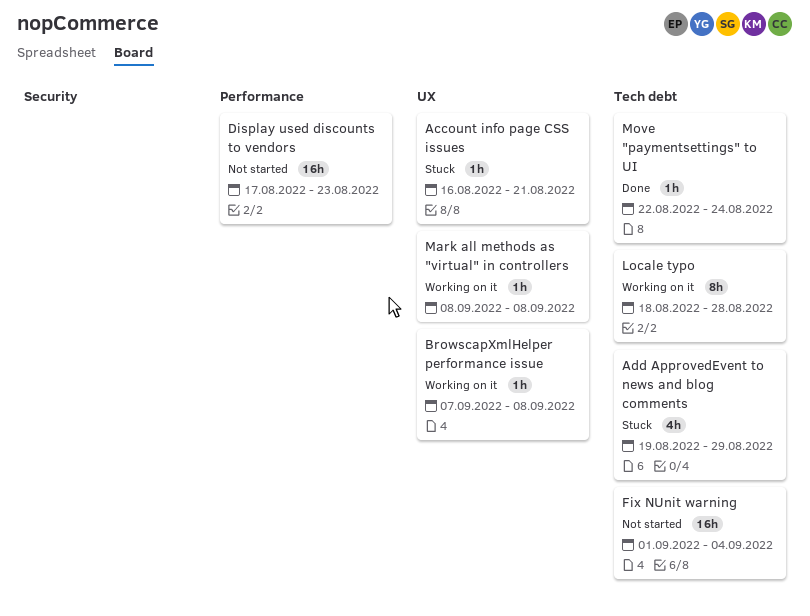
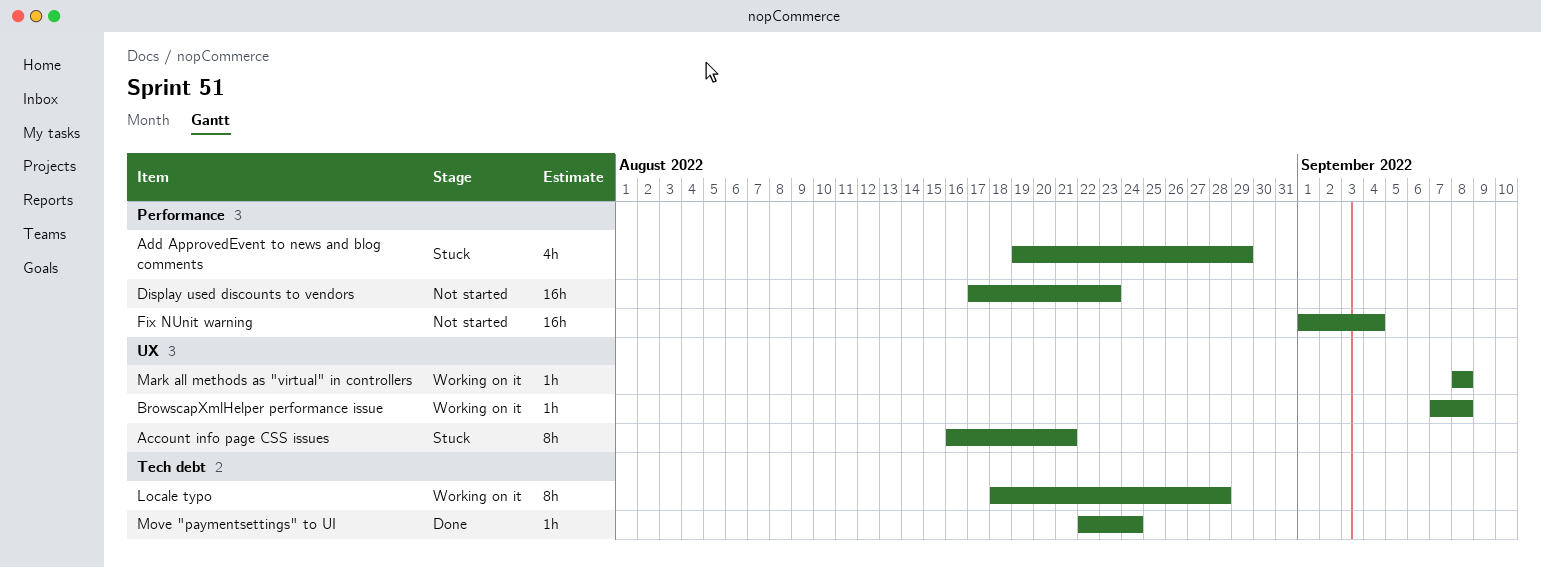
Account info page CSS issues, estimate: 1h -> 8h
Add ApprovedEvent to news and blog comments, label: Tech debt -> Performance
Fix NUnit warning, label: Tech debt -> Performance

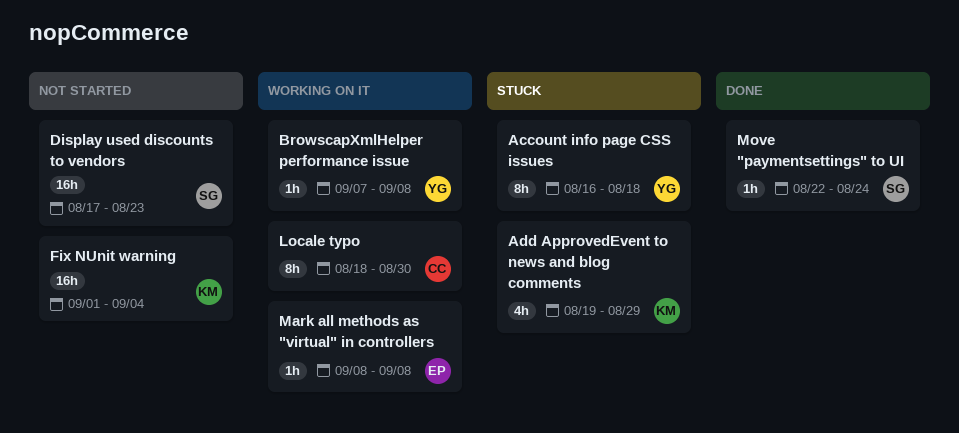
Account info page CSS issues, due: Aug 21 -> Aug 18
Locale typo, due: Aug 28 -> Aug 30

